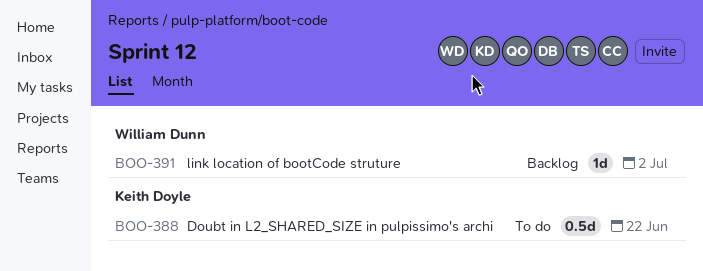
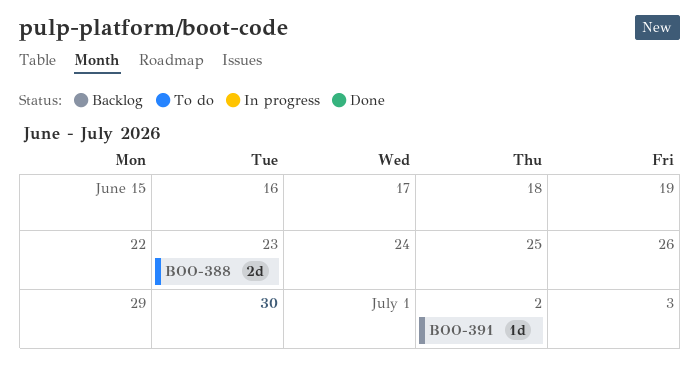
BOO-388, estimate: 0.5d -> 2d
BOO-388, due: Jun 22 -> Jun 23

